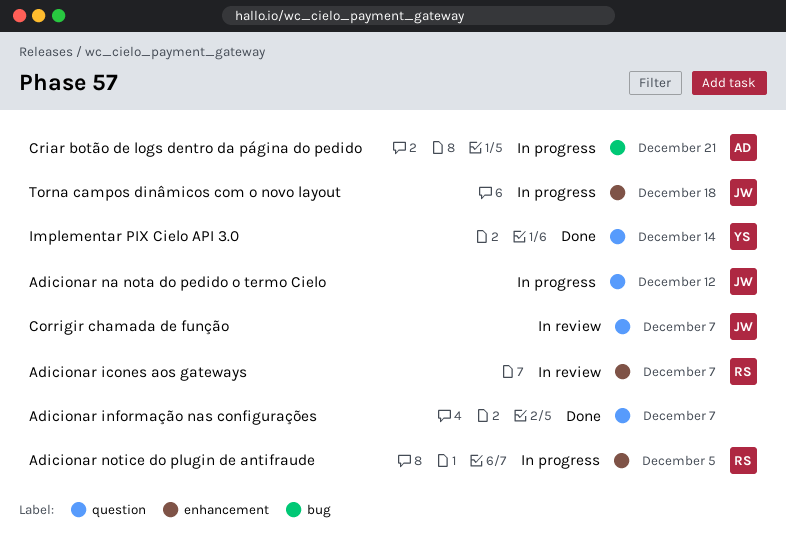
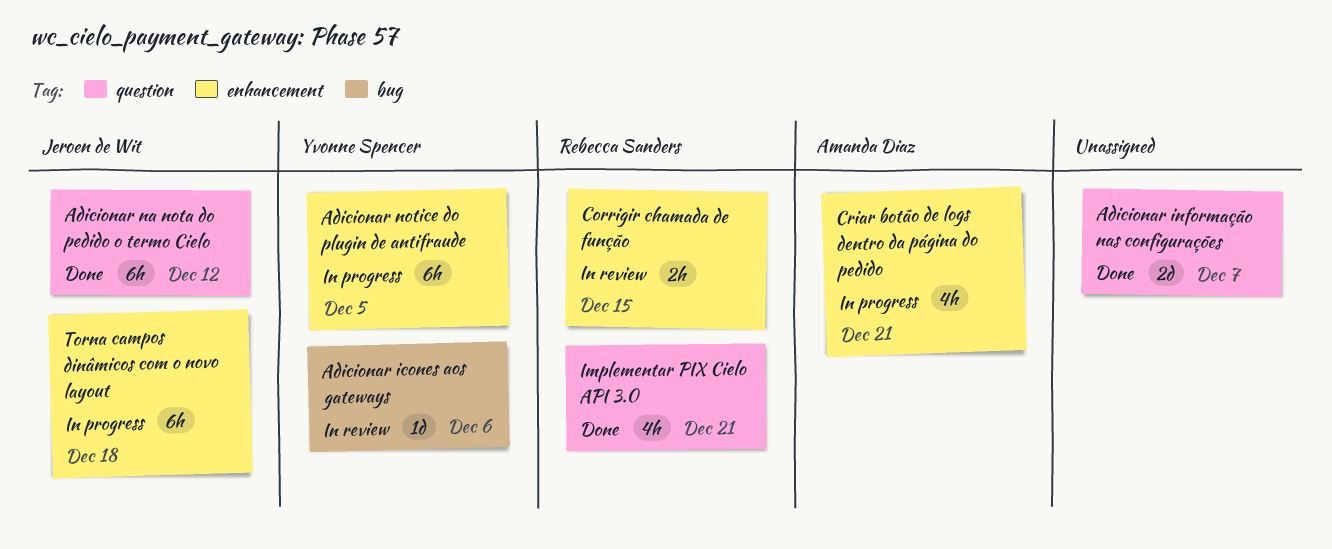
Adicionar icones aos gateways, owner: Rebecca Sanders -> Yvonne Spencer
Adicionar icones aos gateways, label: enhancement -> bug
Adicionar icones aos gateways, due: Dec 7 -> Dec 6
Adicionar na nota do pedido o termo Cielo, status: In progress -> Done
Adicionar notice do plugin de antifraude, owner: Rebecca Sanders -> Yvonne Spencer
Corrigir chamada de função, owner: Jeroen de Wit -> Rebecca Sanders
Corrigir chamada de função, label: question -> enhancement
Corrigir chamada de função, due: Dec 7 -> Dec 15
Criar botão de logs dentro da página do pedido, label: bug -> enhancement
Implementar PIX Cielo API 3.0, owner: Yvonne Spencer -> Rebecca Sanders
Implementar PIX Cielo API 3.0, due: Dec 14 -> Dec 21

